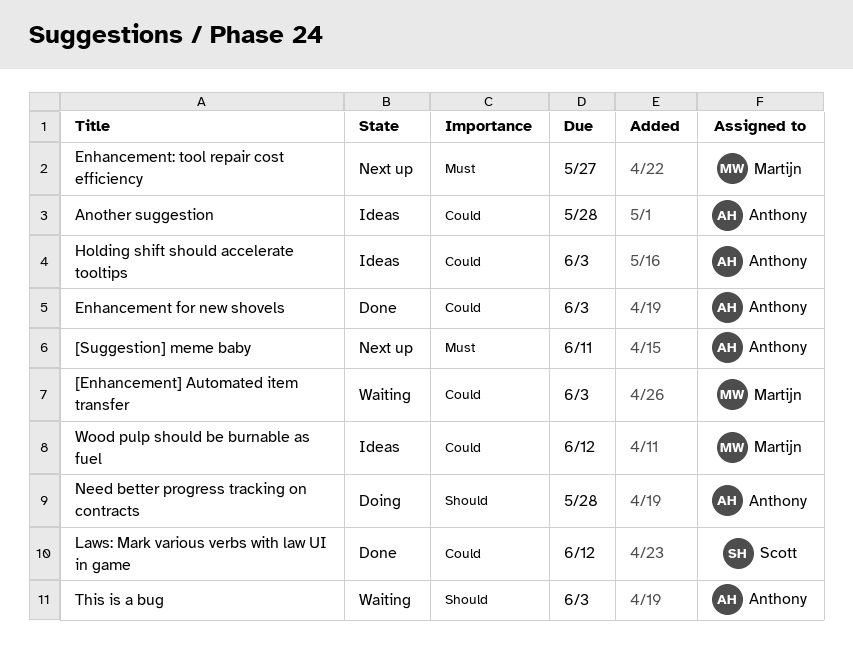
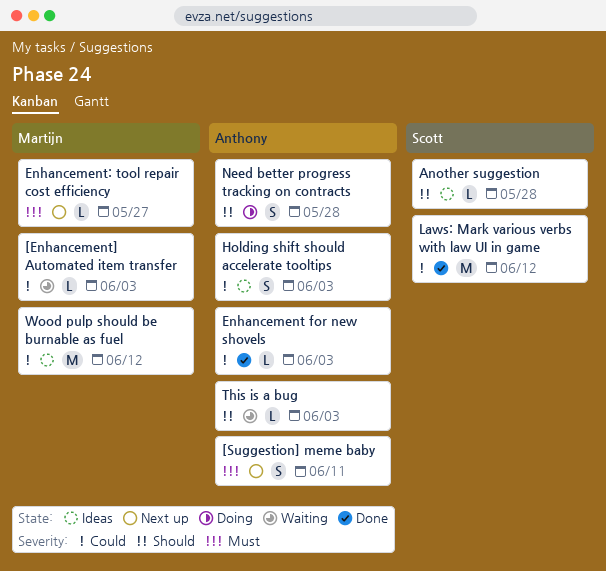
Another suggestion, owner: Anthony -> Scott
Another suggestion, priority: Could -> Should

